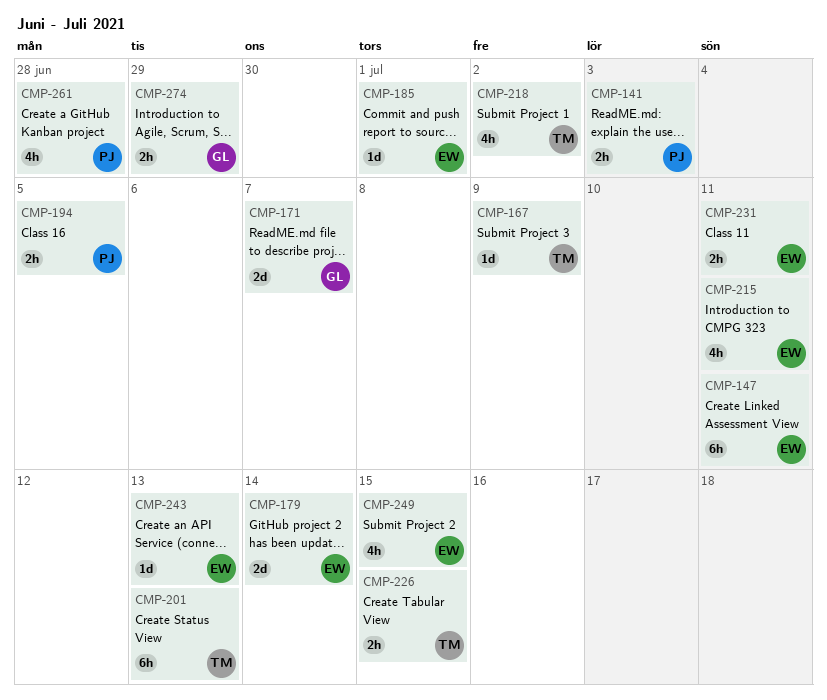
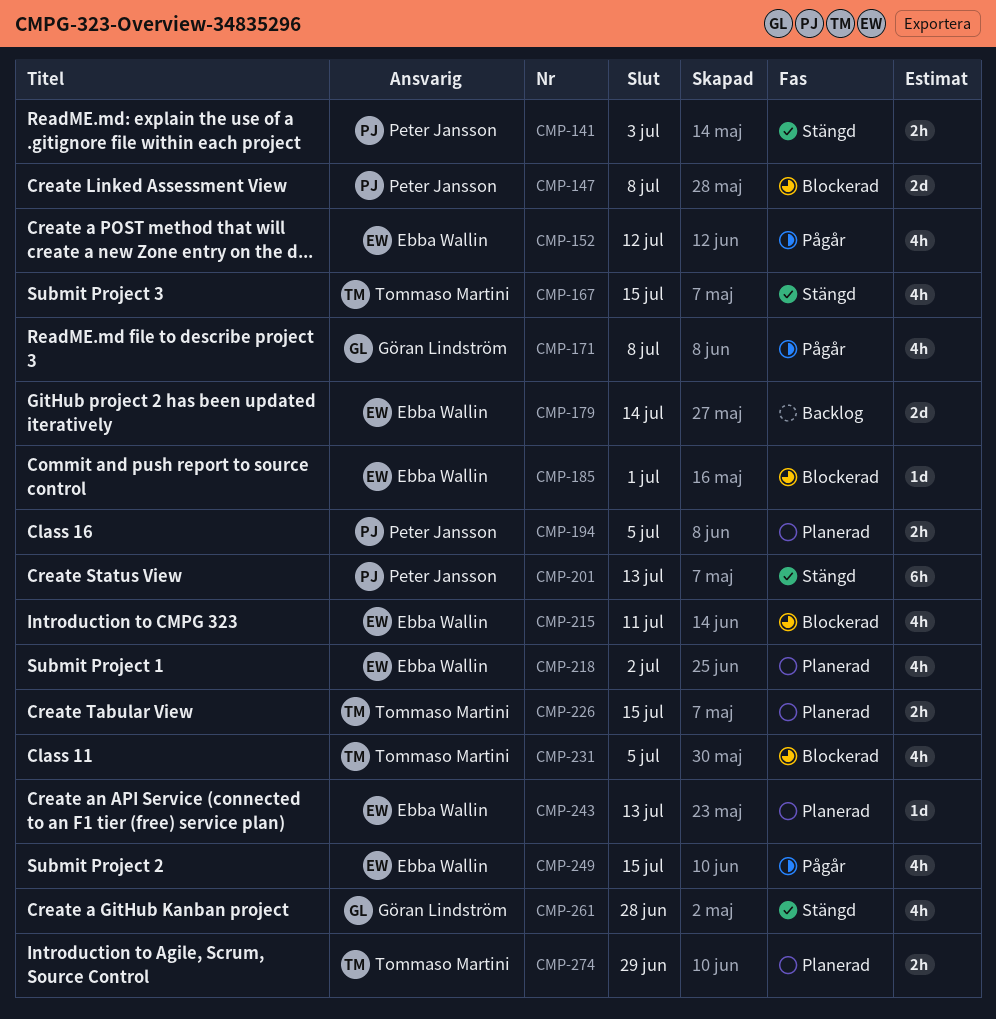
CMP-147, owner: Ebba Wallin -> Peter Jansson
CMP-147, estimate: 6h -> 2d
CMP-147, due: Jul 11 -> Jul 8
CMP-152: none -> present
CMP-167, estimate: 1d -> 4h
CMP-167, due: Jul 9 -> Jul 15
CMP-171, estimate: 2d -> 4h
CMP-171, due: Jul 7 -> Jul 8
CMP-201, owner: Tommaso Martini -> Peter Jansson
CMP-218, owner: Tommaso Martini -> Ebba Wallin
CMP-231, owner: Ebba Wallin -> Tommaso Martini
CMP-231, estimate: 2h -> 4h
CMP-231, due: Jul 11 -> Jul 5
CMP-261, owner: Peter Jansson -> Göran Lindström
CMP-274, owner: Göran Lindström -> Tommaso Martini

